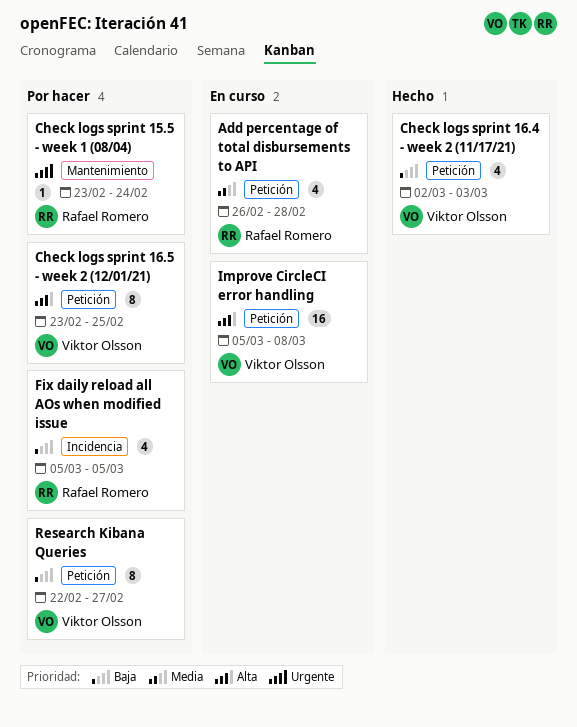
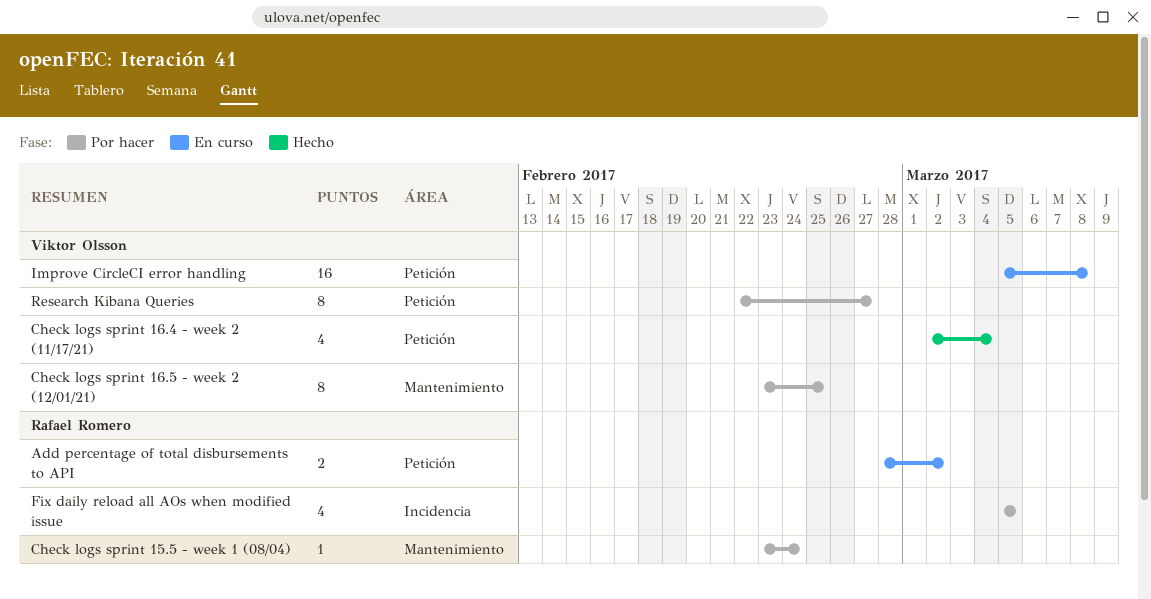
Add percentage of total disbursements to API, estimate: 4 -> 2
Add percentage of total disbursements to API, start: Feb 26 -> Feb 28
Add percentage of total disbursements to API, due: Feb 28 -> Mar 2
Check logs sprint 16.4 - week 2 (11/17/21), due: Mar 3 -> Mar 4
Check logs sprint 16.5 - week 2 (12/01/21), label: Petición -> Mantenimiento

